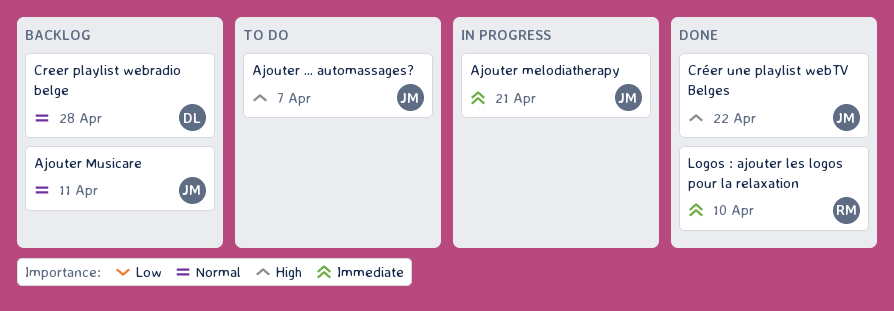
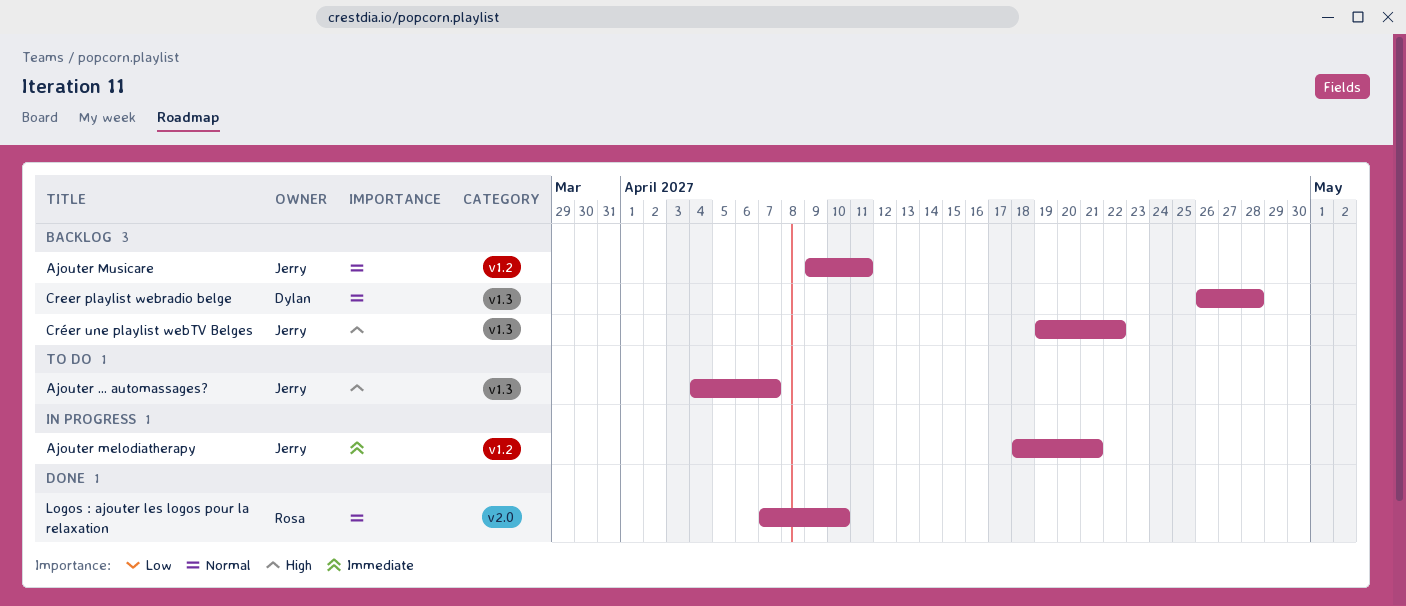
Créer une playlist webTV Belges, status: Done -> Backlog
Logos : ajouter les logos pour la relaxation, priority: Immediate -> Normal

